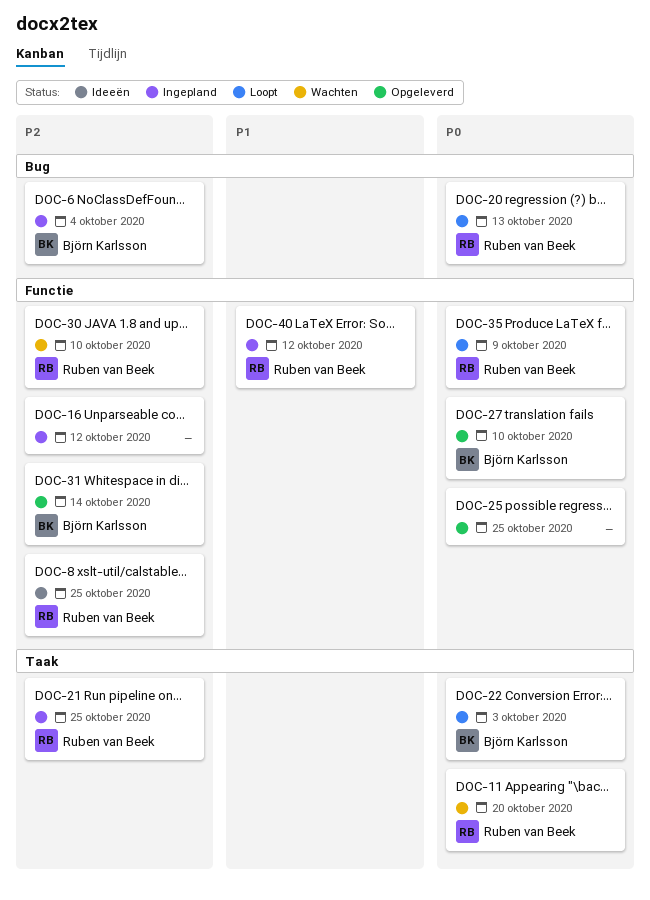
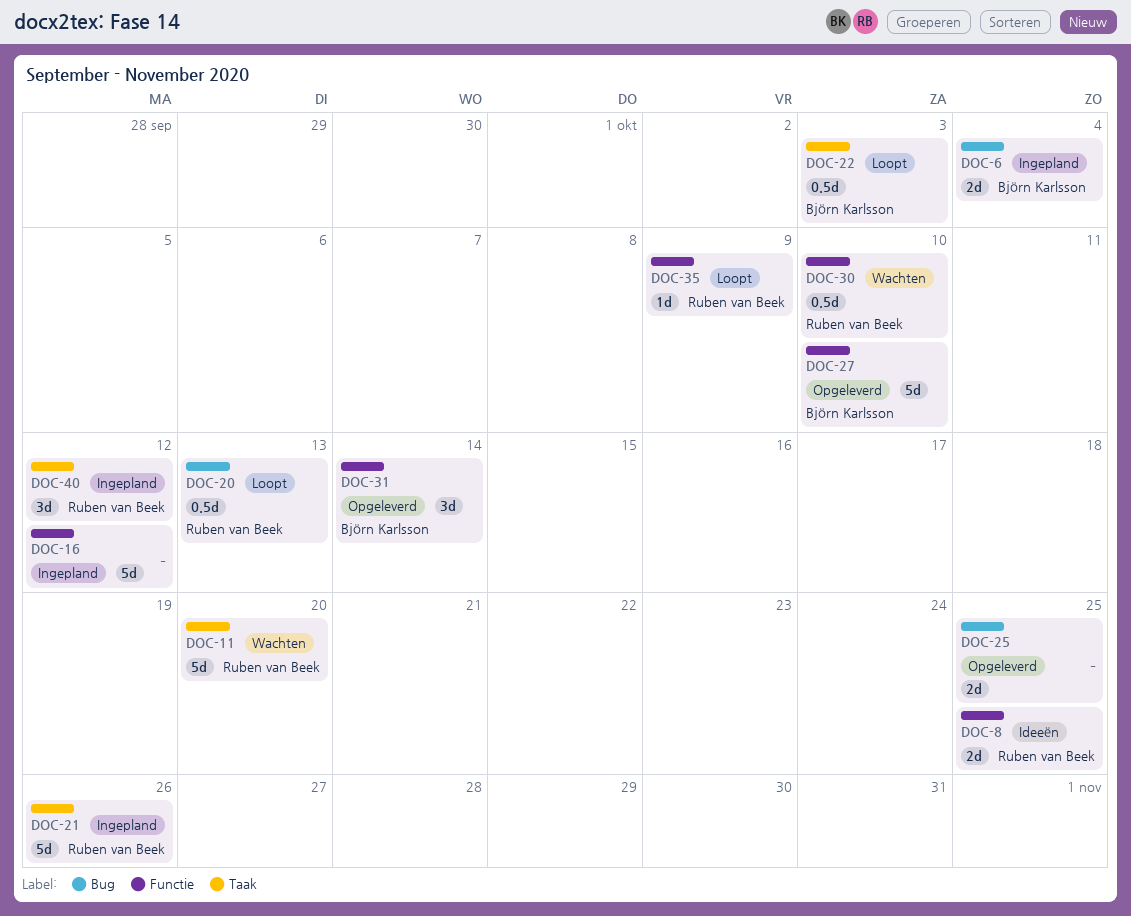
DOC-21, due: Oct 25 -> Oct 26
DOC-25, label: Functie -> Bug
DOC-40, label: Functie -> Taak

